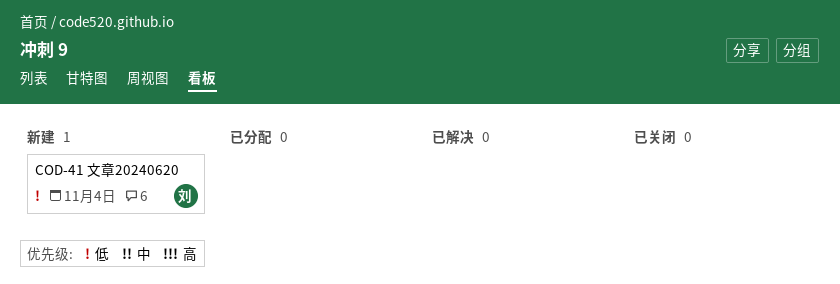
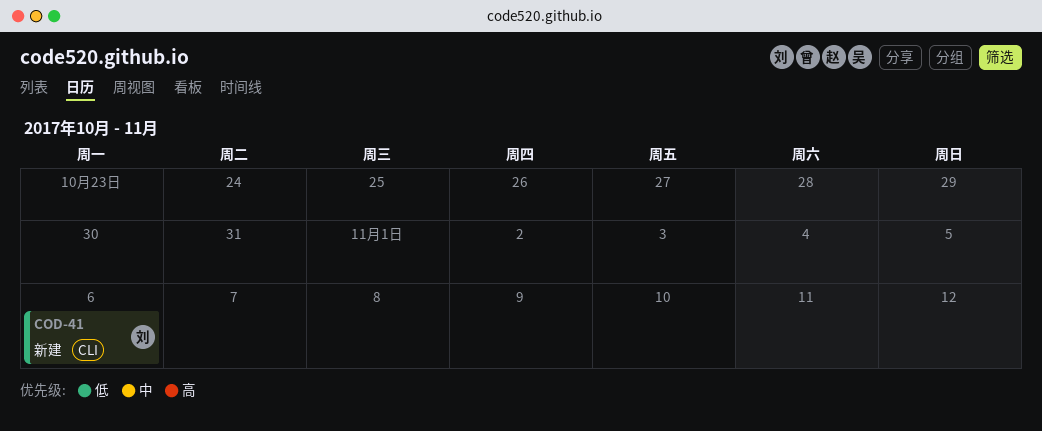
COD-41, due: Nov 4 -> Nov 6

